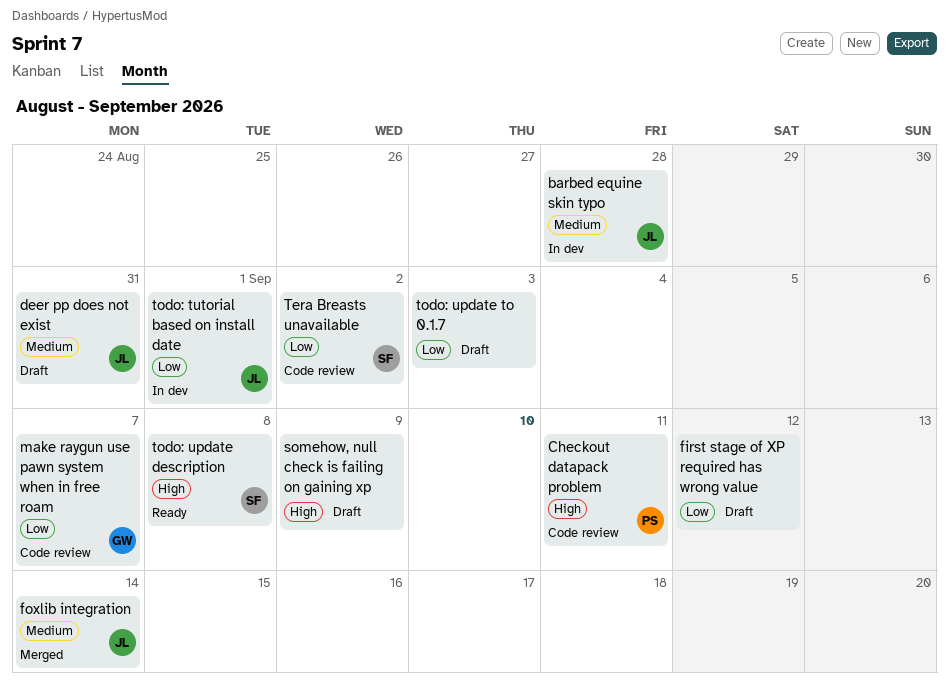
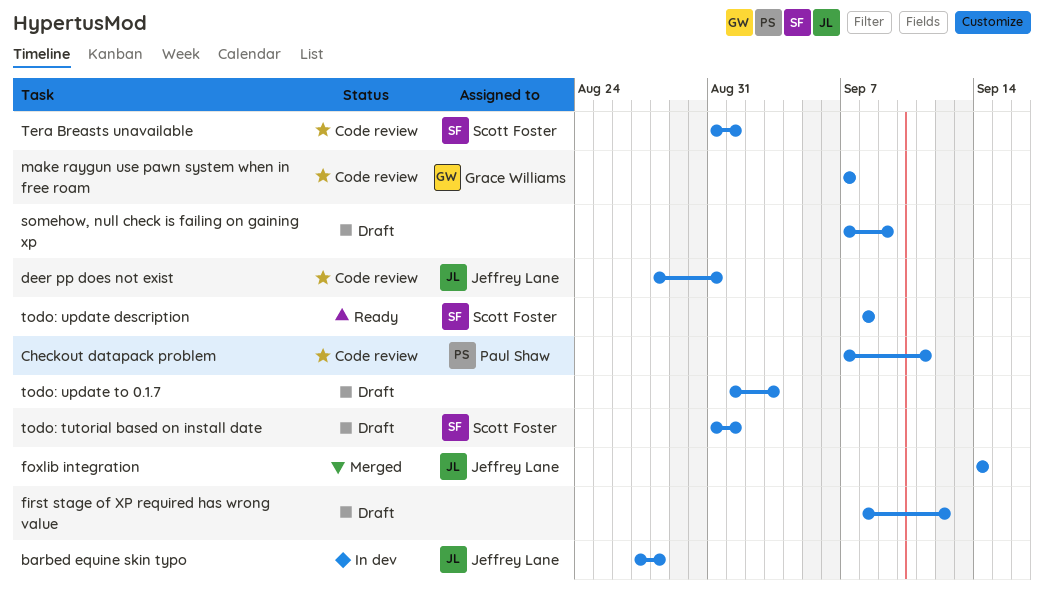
deer pp does not exist, status: Draft -> Code review
Tera Breasts unavailable, due: Sep 2 -> Sep 1
todo: tutorial based on install date, status: In dev -> Draft
todo: tutorial based on install date, owner: Jeffrey Lane -> Scott Foster

